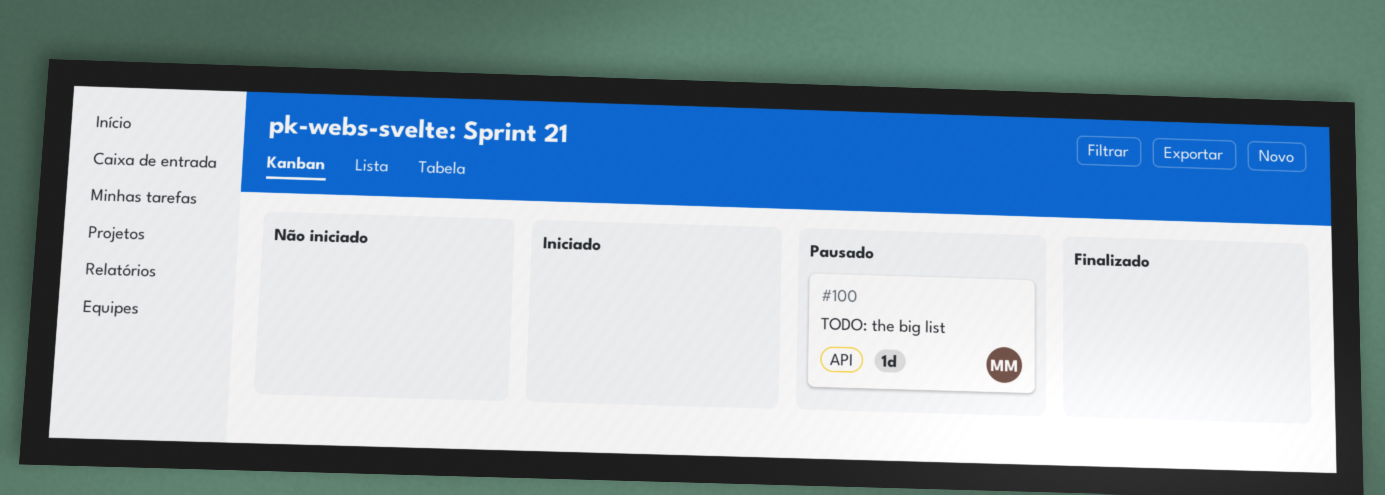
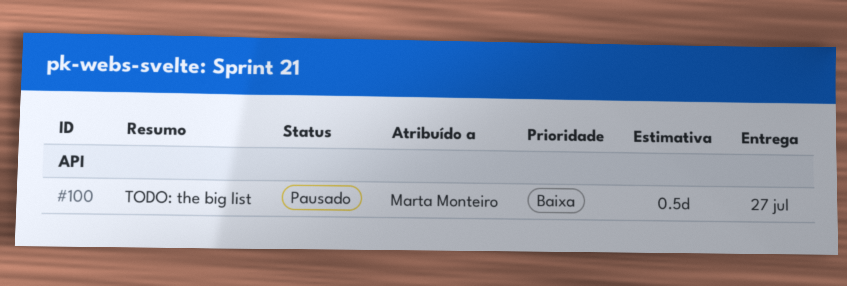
#100, estimate: 1d -> 0.5d

